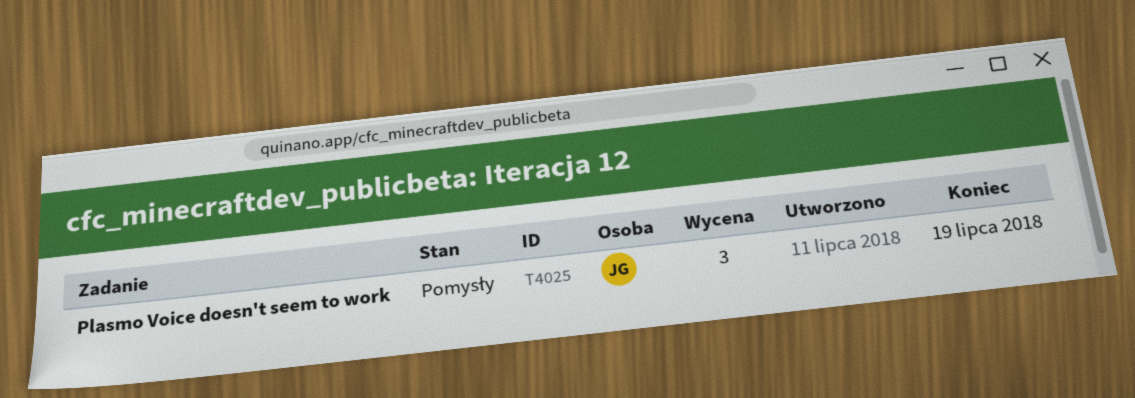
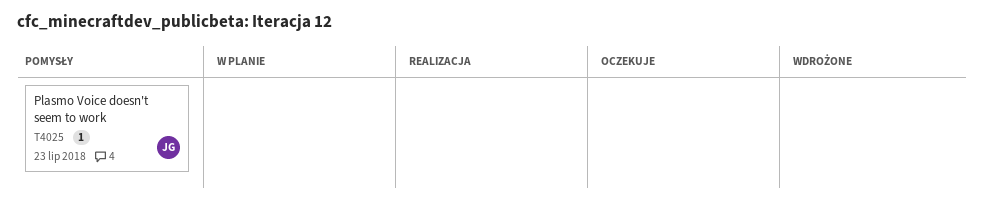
T4025, estimate: 3 -> 1
T4025, due: Jul 19 -> Jul 23

